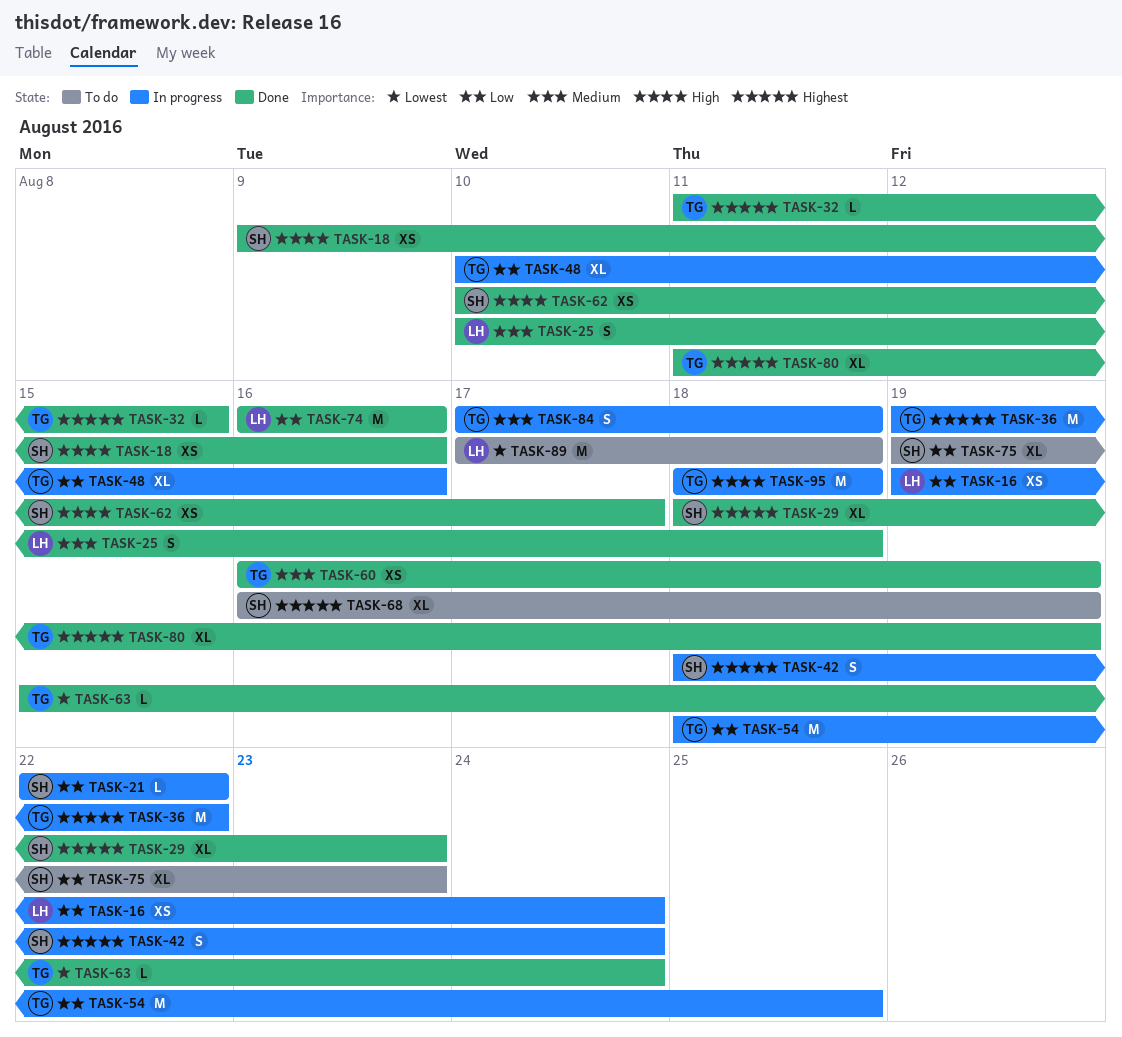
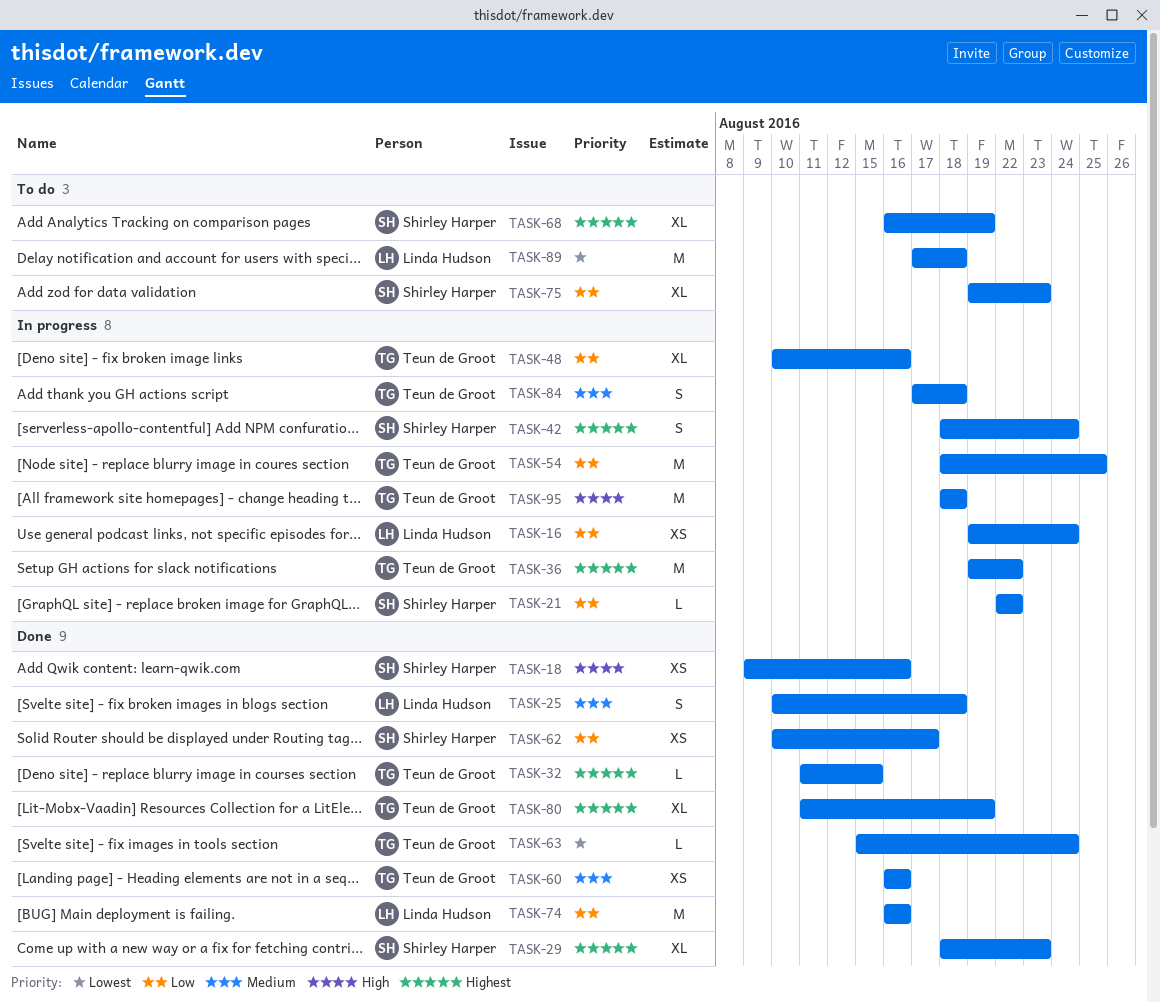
TASK-60, due: Aug 19 -> Aug 16
TASK-62, priority: High -> Low

